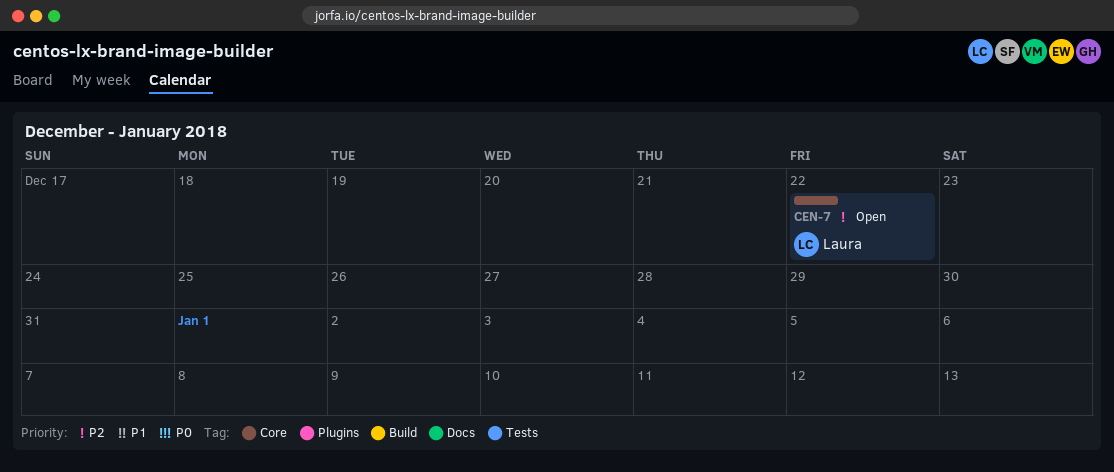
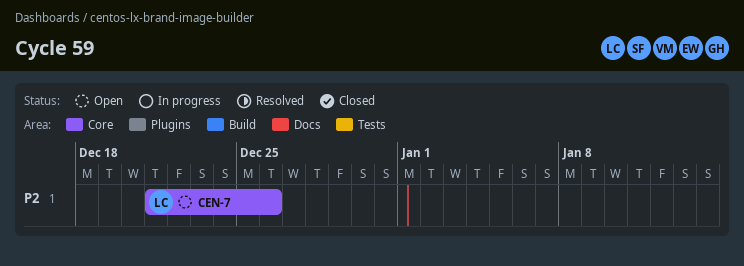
CEN-7, due: Dec 22 -> Dec 26

